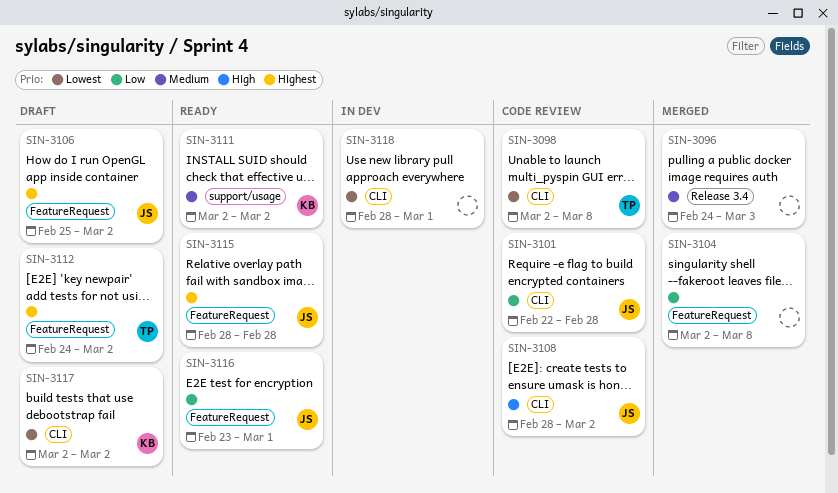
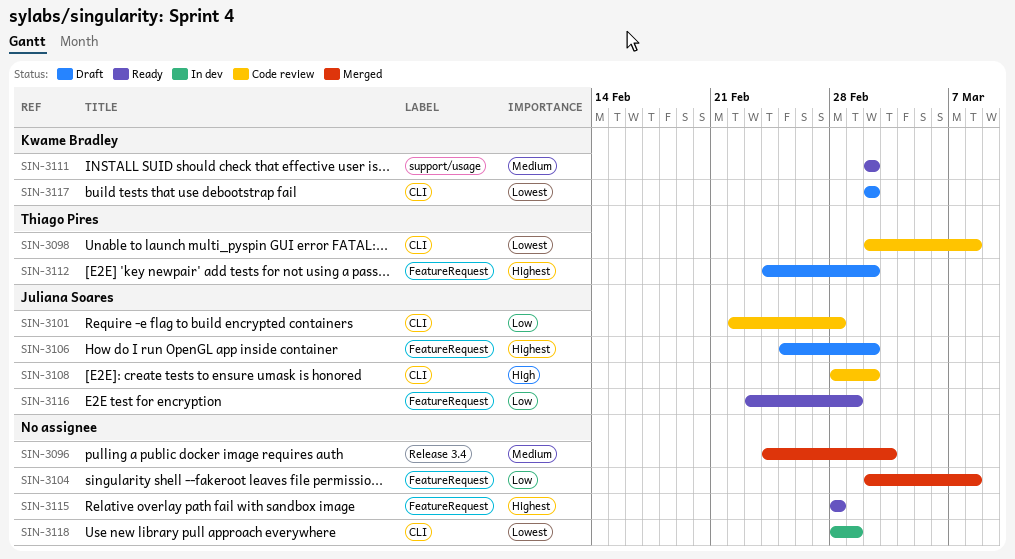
SIN-3115, owner: Juliana Soares -> none

